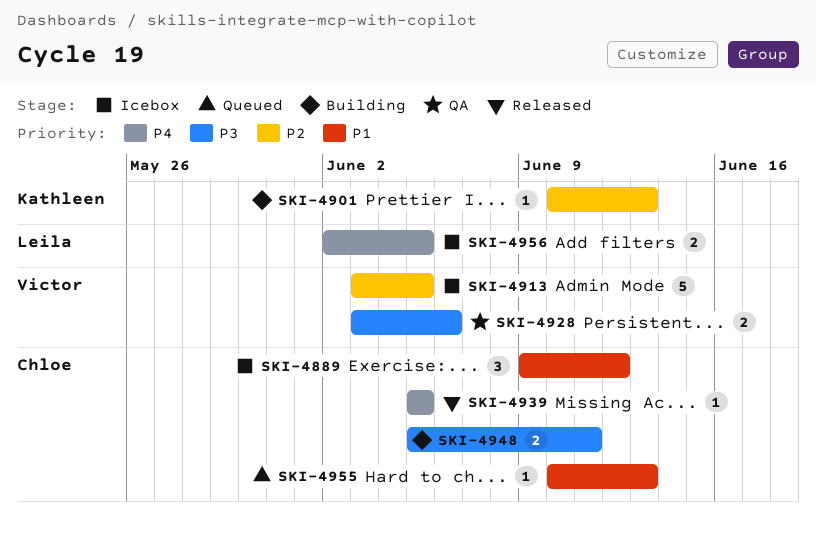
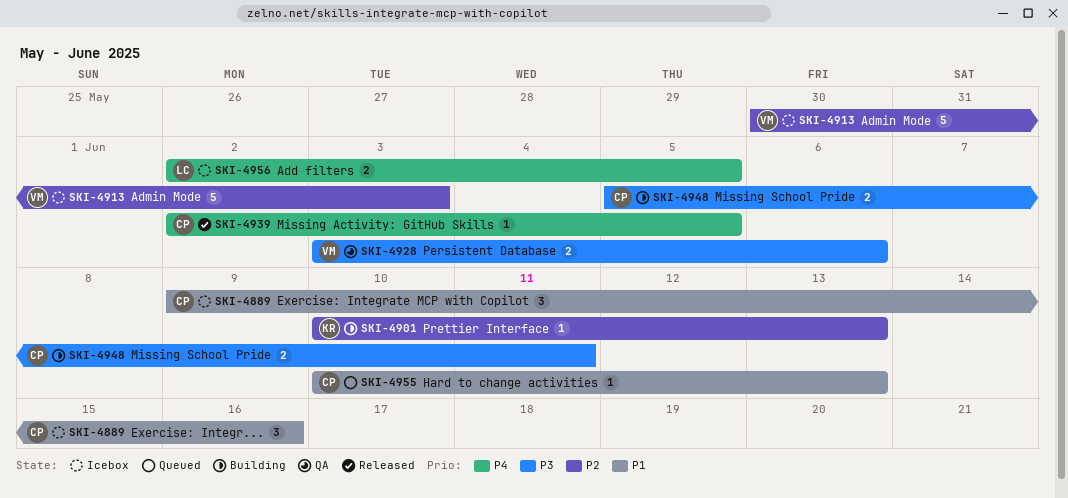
SKI-4889, due: Jun 12 -> Jun 16
SKI-4913, start: Jun 3 -> May 30
SKI-4913, due: Jun 5 -> Jun 3
SKI-4939, start: Jun 5 -> Jun 2

